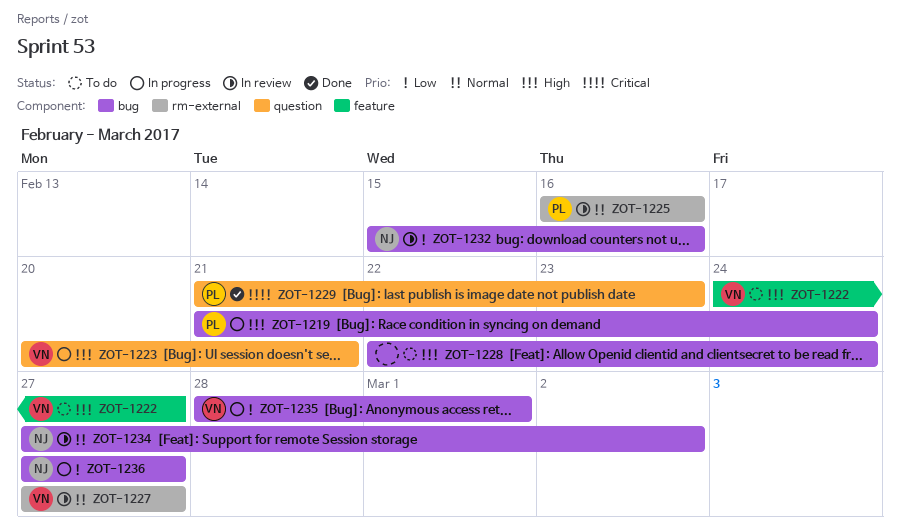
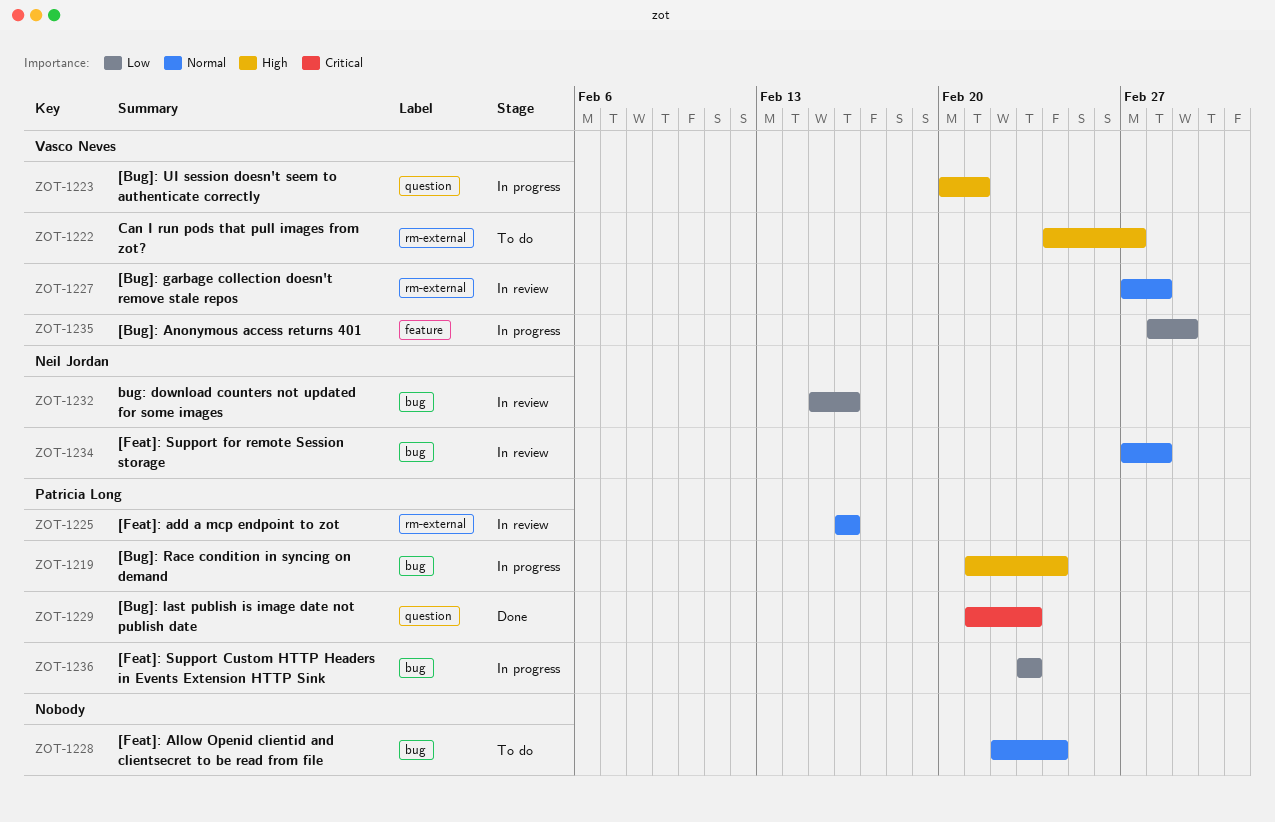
ZOT-1222, label: feature -> rm-external
ZOT-1227, due: Feb 27 -> Feb 28
ZOT-1228, priority: High -> Normal
ZOT-1234, due: Mar 2 -> Feb 28
ZOT-1235, label: bug -> feature
ZOT-1236, owner: Neil Jordan -> Patricia Long
ZOT-1236, start: Feb 27 -> Feb 23
ZOT-1236, due: Feb 27 -> Feb 23

